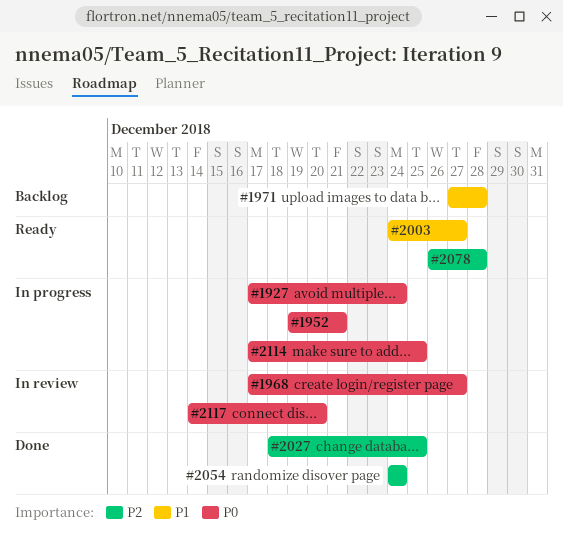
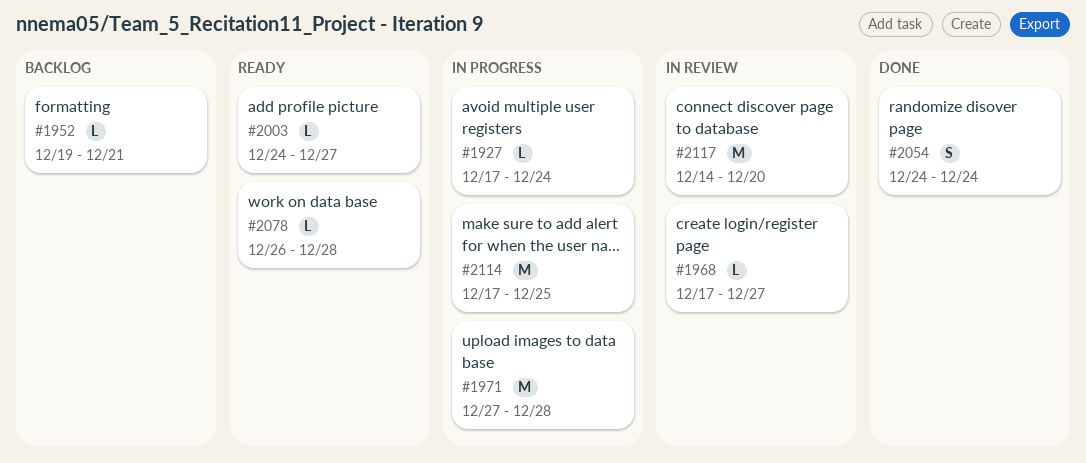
#1952, status: In progress -> Backlog
#1971, status: Backlog -> In progress
#2027: present -> none

